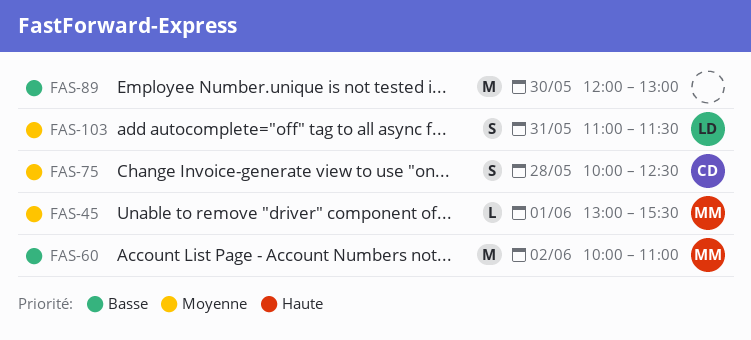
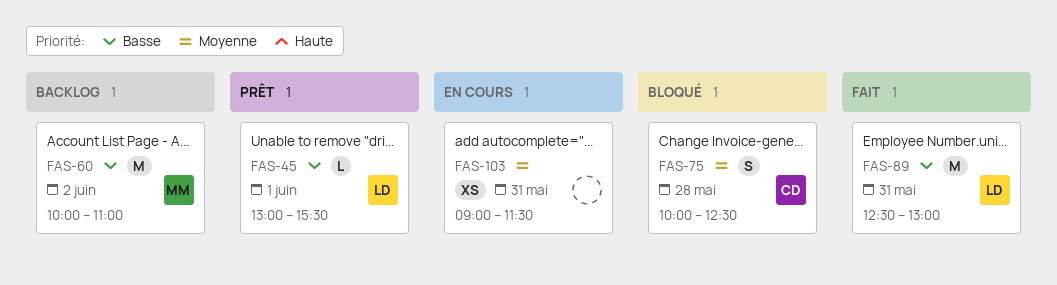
FAS-45, owner: MM -> LD
FAS-45, priority: Moyenne -> Basse
FAS-89, owner: none -> LD
FAS-89, day: May 30 -> May 31
FAS-89, begins: 12:00 -> 12:30
FAS-103, owner: LD -> none
FAS-103, estimate: S -> XS
FAS-103, begins: 11:00 -> 09:00

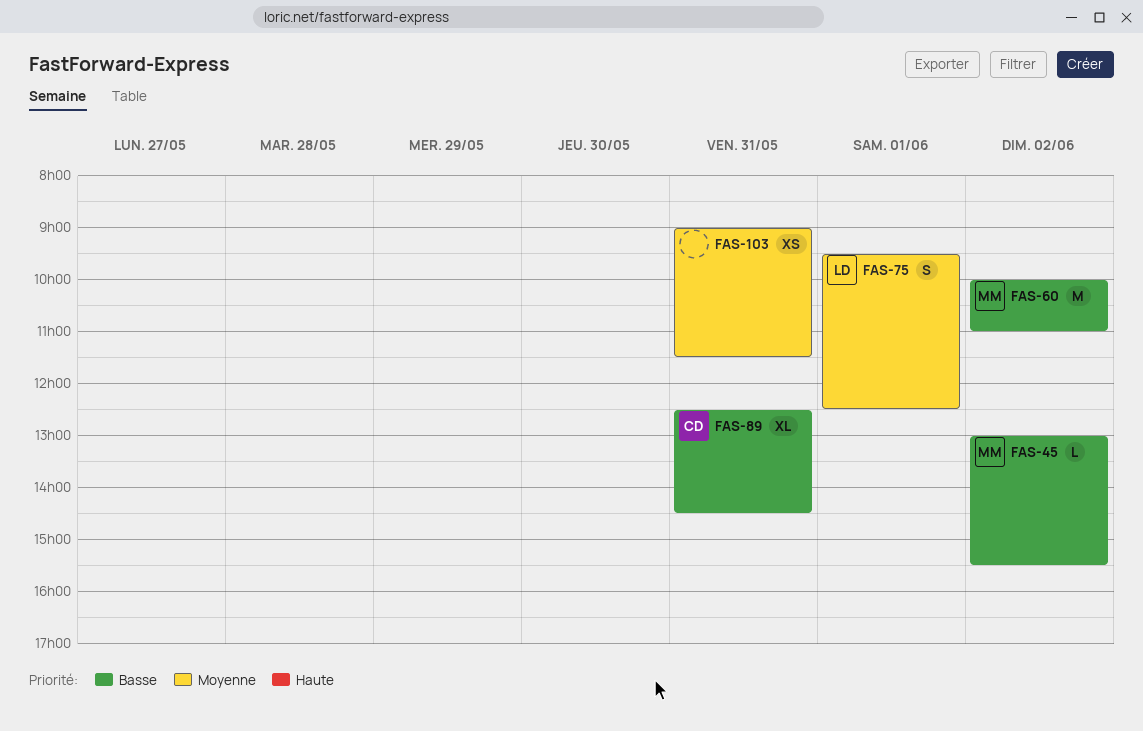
FAS-45, owner: LD -> MM
FAS-45, day: Jun 1 -> Jun 2
FAS-75, owner: CD -> LD
FAS-75, day: May 28 -> Jun 1
FAS-75, begins: 10:00 -> 09:30
FAS-89, owner: LD -> CD
FAS-89, estimate: M -> XL
FAS-89, ends: 13:00 -> 14:30

